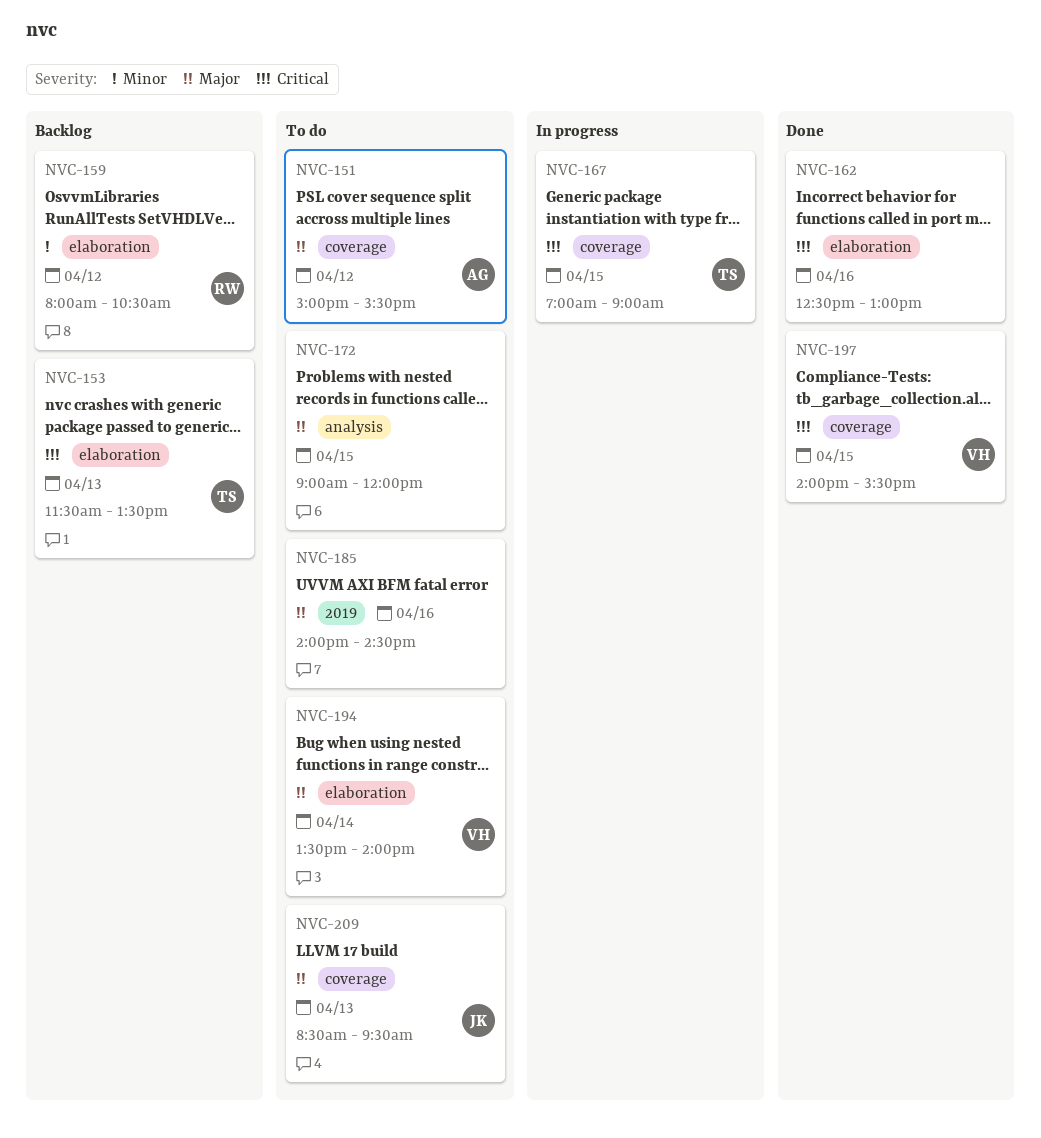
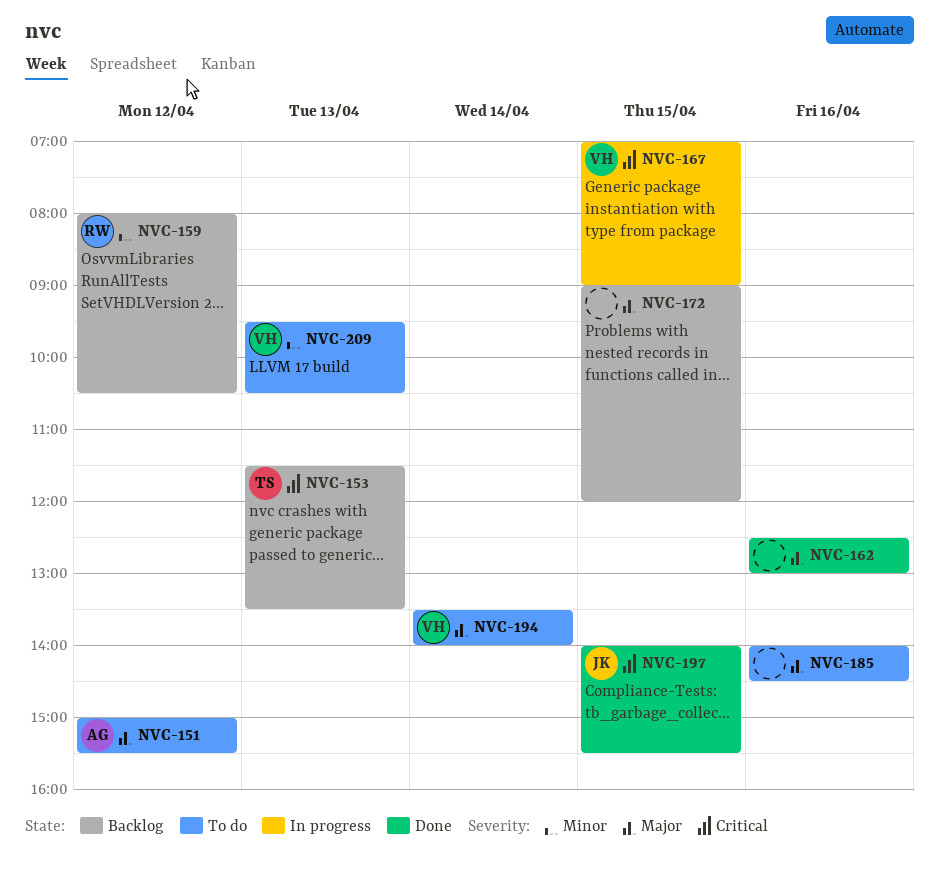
NVC-162, priority: Critical -> Major
NVC-167, owner: TS -> VH
NVC-172, status: To do -> Backlog
NVC-197, owner: VH -> JK
NVC-209, owner: JK -> VH
NVC-209, priority: Major -> Minor
NVC-209, begins: 08:30 -> 09:30
NVC-209, ends: 09:30 -> 10:30

